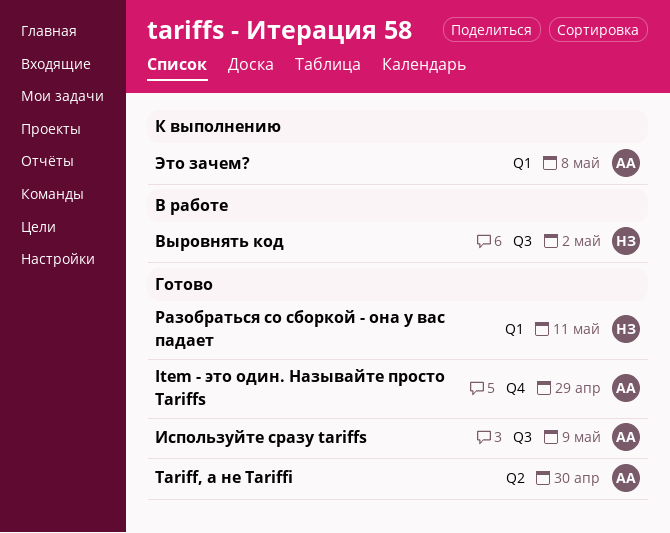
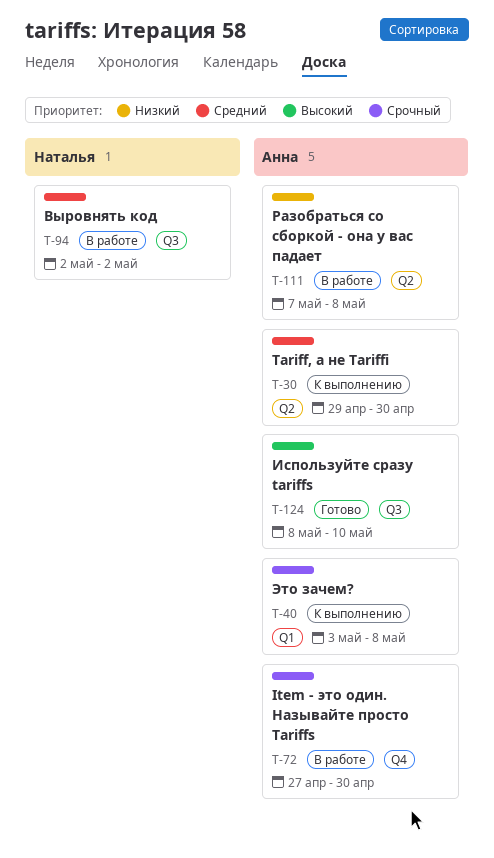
Item - это один. Называйте просто Tariffs, status: Готово -> В работе
Item - это один. Называйте просто Tariffs, due: Apr 29 -> Apr 30
Tariff, а не Tariffi, status: Готово -> К выполнению
Используйте сразу tariffs, due: May 9 -> May 10
Разобраться со сборкой - она у вас падает, status: Готово -> В работе
Разобраться со сборкой - она у вас падает, owner: Наталья -> Анна
Разобраться со сборкой - она у вас падает, label: Q1 -> Q2
Разобраться со сборкой - она у вас падает, due: May 11 -> May 8

